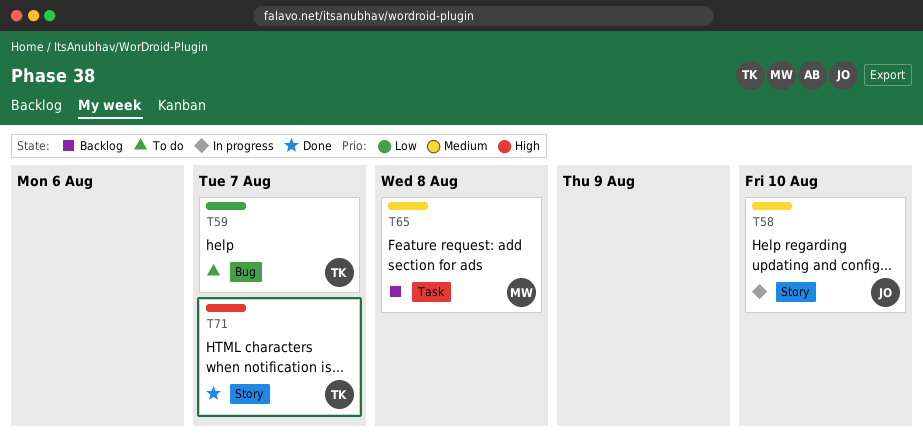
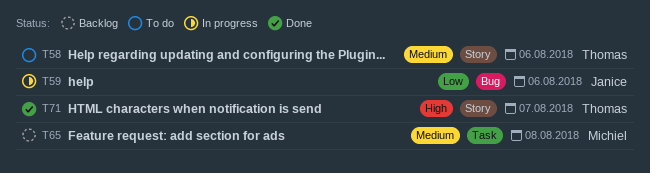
T58, status: In progress -> To do
T58, owner: Janice -> Thomas
T58, due: Aug 10 -> Aug 6
T59, status: To do -> In progress
T59, owner: Thomas -> Janice
T59, due: Aug 7 -> Aug 6

